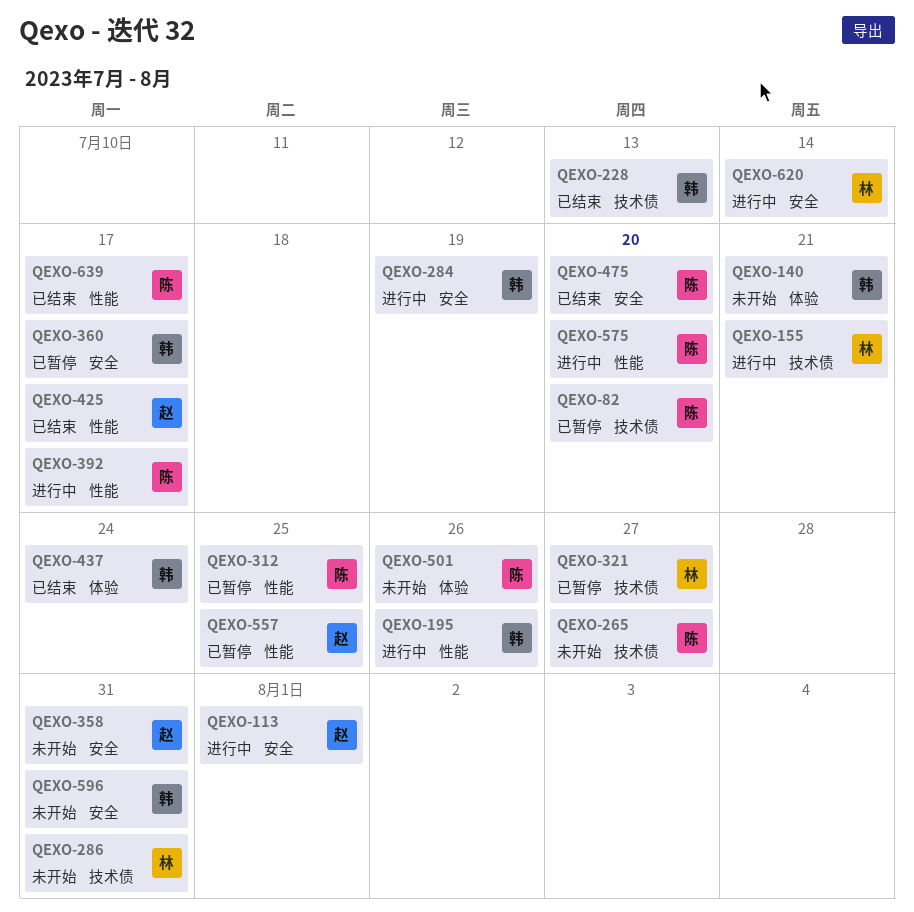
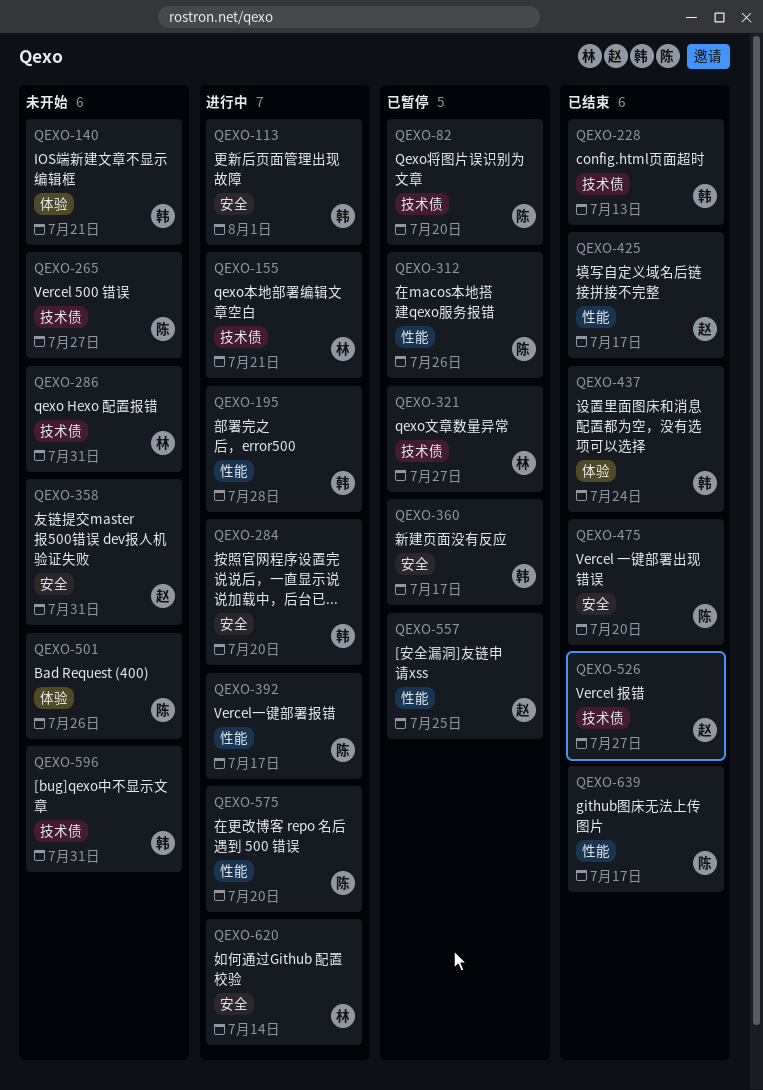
QEXO-113, owner: 赵 -> 韩
QEXO-195, due: Jul 26 -> Jul 28
QEXO-284, due: Jul 19 -> Jul 20
QEXO-312, due: Jul 25 -> Jul 26
QEXO-526: none -> present
QEXO-596, label: 安全 -> 技术债

